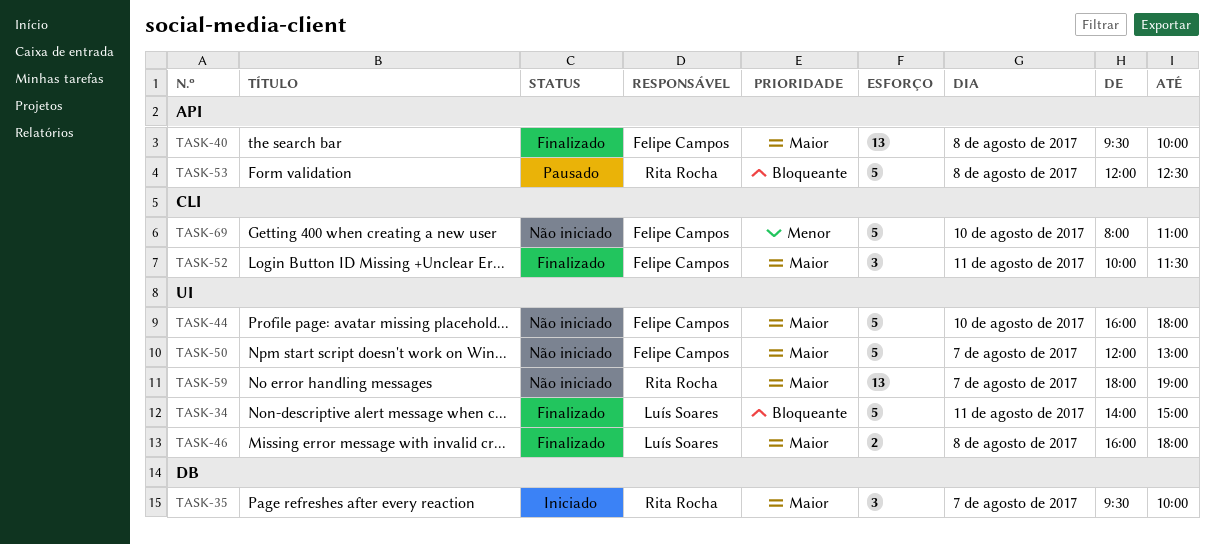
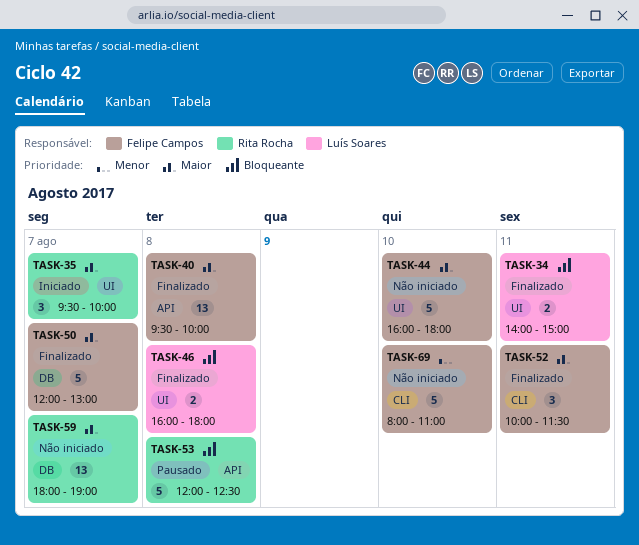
TASK-34, estimate: 5 -> 2
TASK-35, label: DB -> UI
TASK-46, priority: Maior -> Bloqueante
TASK-50, status: Não iniciado -> Finalizado
TASK-50, label: UI -> DB
TASK-59, label: UI -> DB

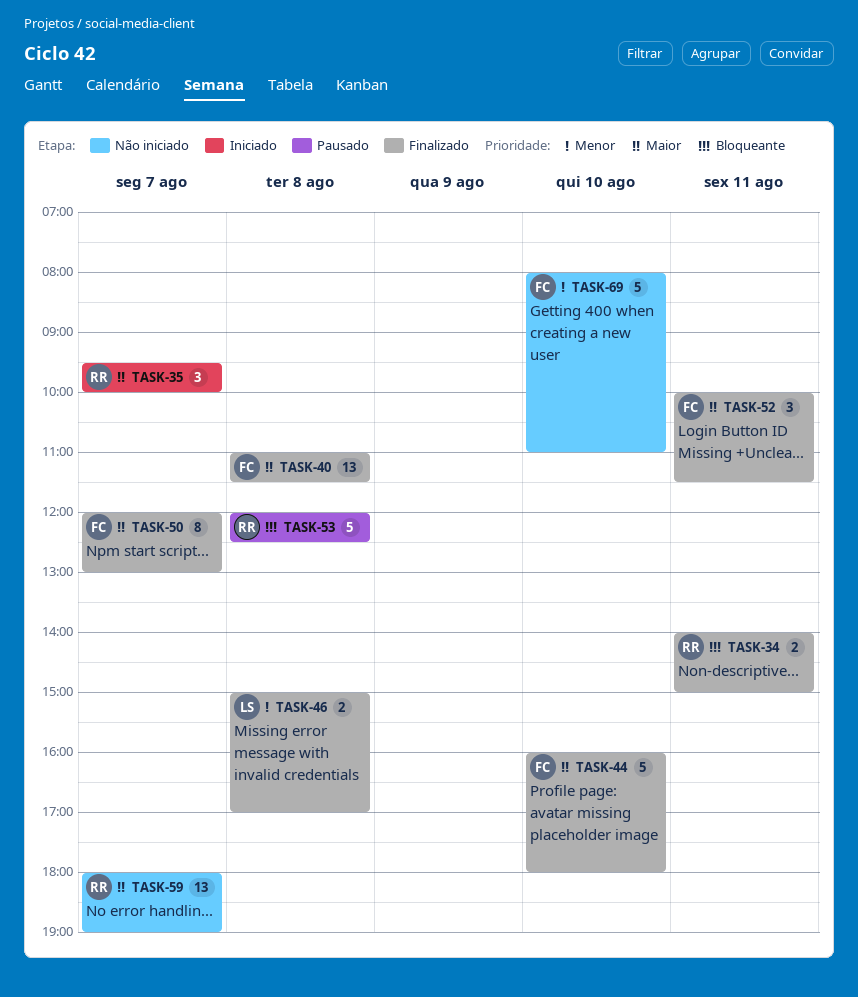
TASK-34, owner: Luís Soares -> Rita Rocha
TASK-40, begins: 09:30 -> 11:00
TASK-40, ends: 10:00 -> 11:30
TASK-44, status: Não iniciado -> Finalizado
TASK-46, priority: Bloqueante -> Menor
TASK-46, begins: 16:00 -> 15:00
TASK-46, ends: 18:00 -> 17:00
TASK-50, estimate: 5 -> 8

